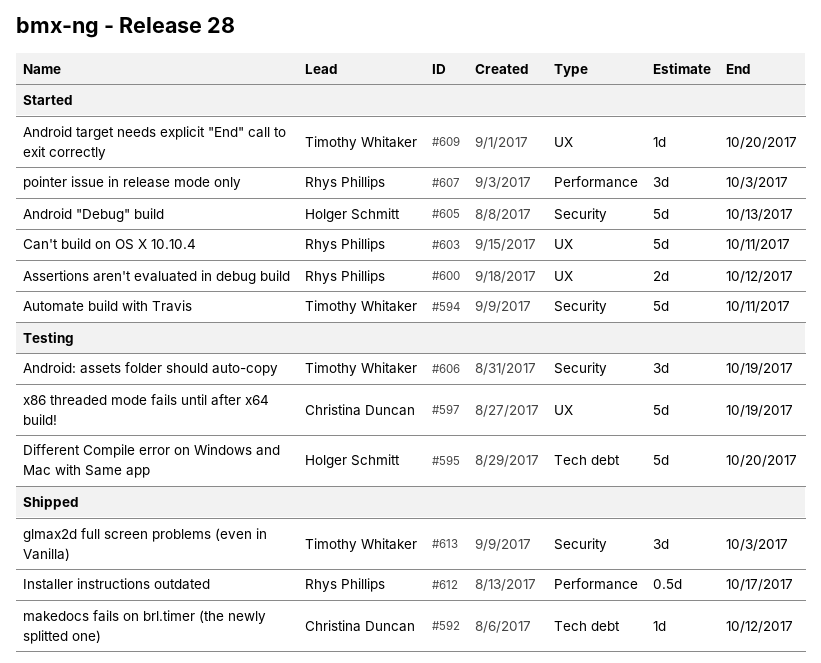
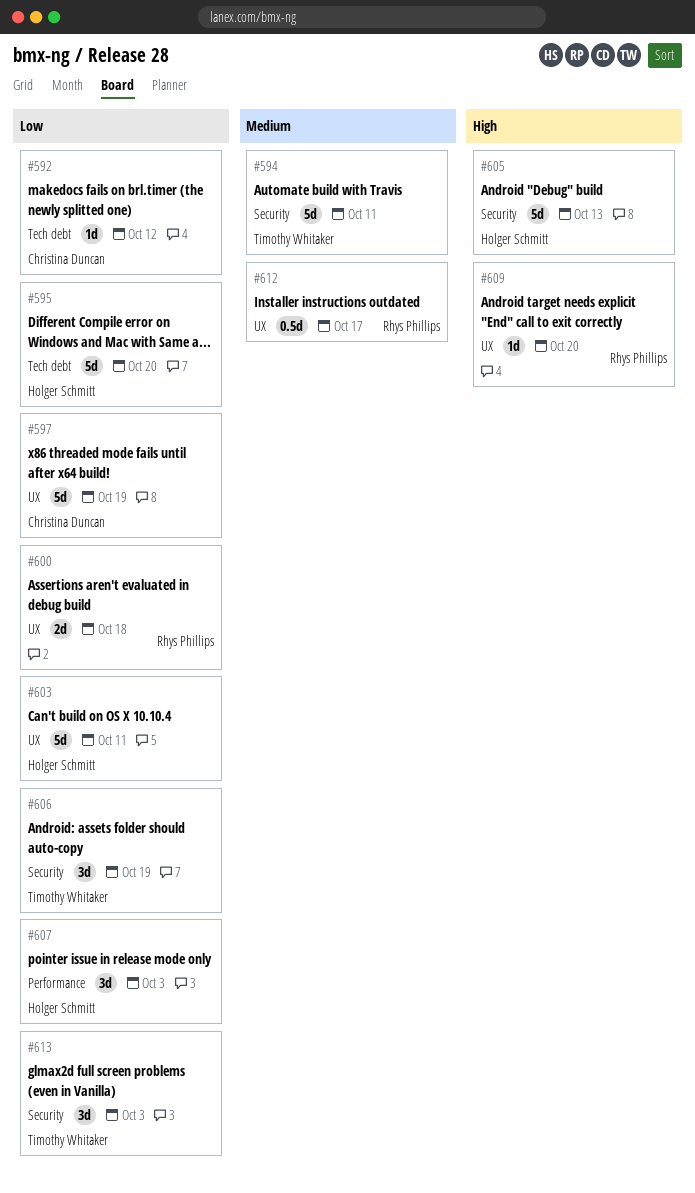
#600, due: Oct 12 -> Oct 18
#603, owner: Rhys Phillips -> Holger Schmitt
#607, owner: Rhys Phillips -> Holger Schmitt
#609, owner: Timothy Whitaker -> Rhys Phillips
#612, label: Performance -> UX

